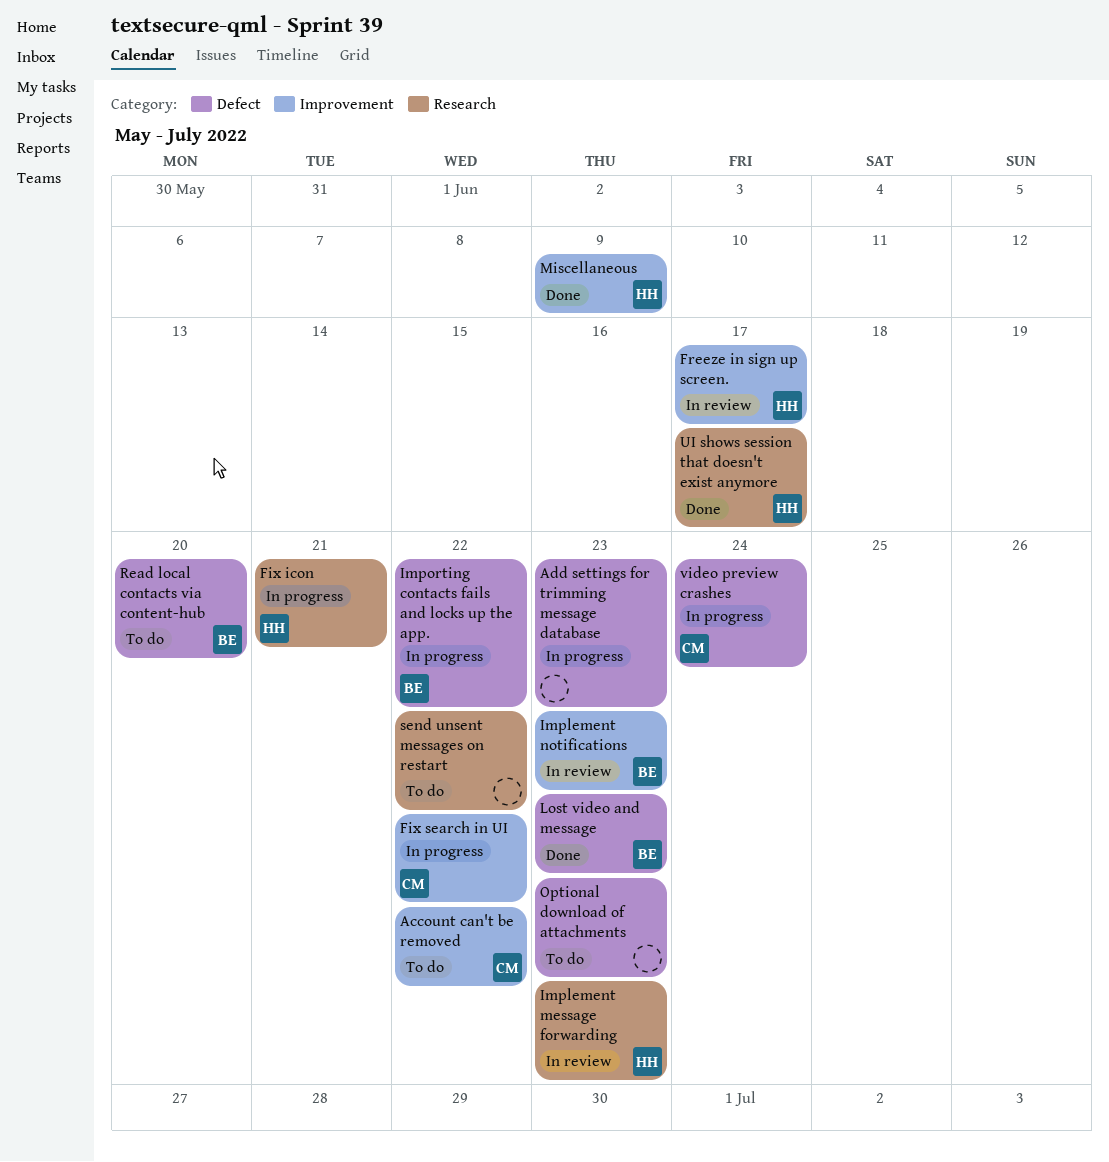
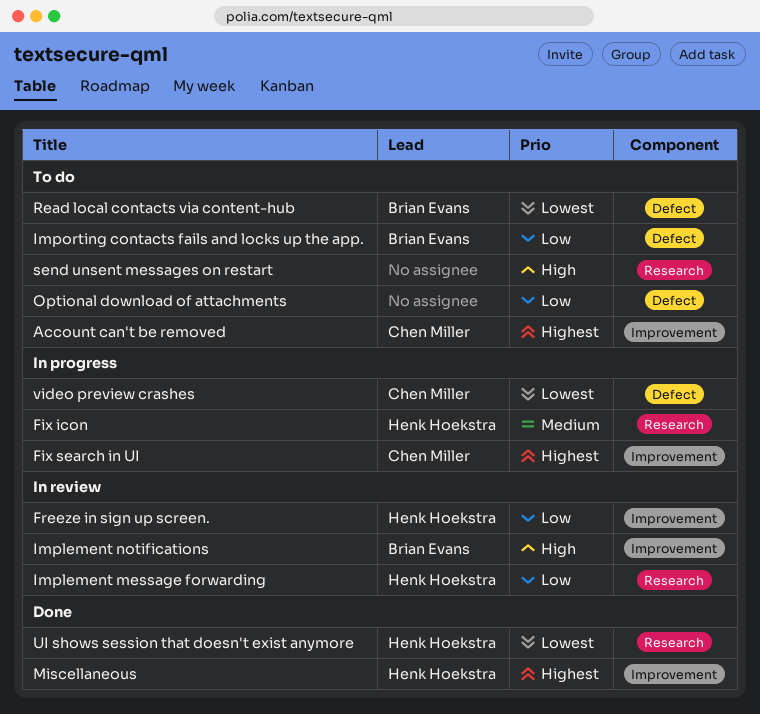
Add settings for trimming message database: present -> none
Importing contacts fails and locks up the app., status: In progress -> To do
Lost video and message: present -> none

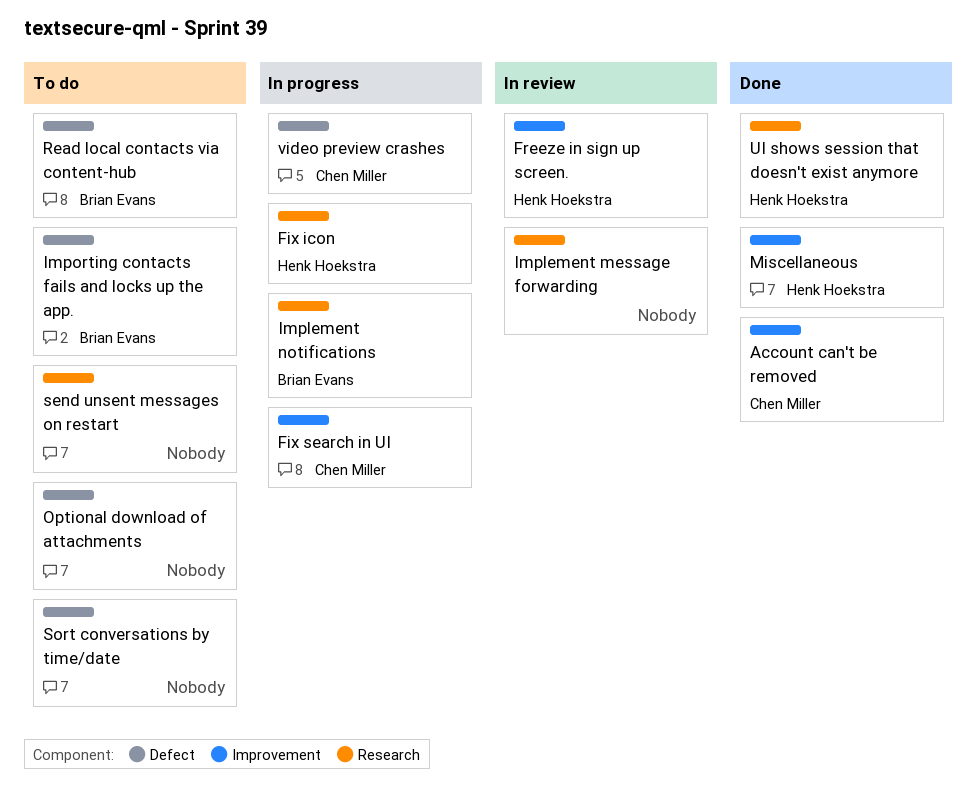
Account can't be removed, status: To do -> Done
Implement message forwarding, owner: Henk Hoekstra -> none
Implement notifications, status: In review -> In progress
Implement notifications, label: Improvement -> Research
Sort conversations by time/date: none -> present

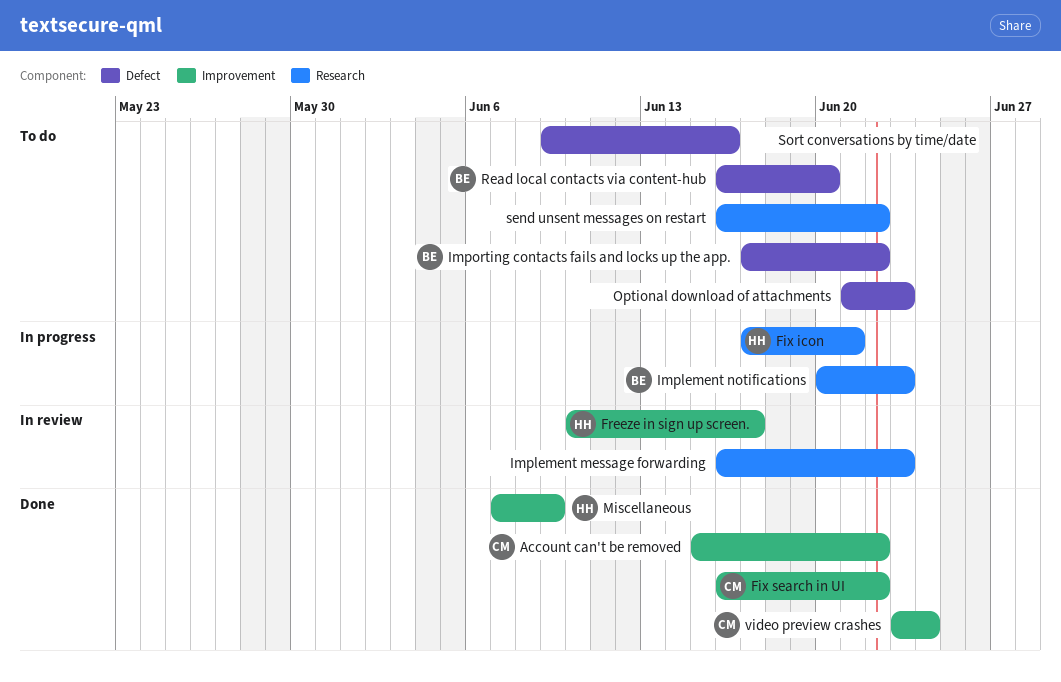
Fix search in UI, status: In progress -> Done
UI shows session that doesn't exist anymore: present -> none
video preview crashes, status: In progress -> Done
video preview crashes, label: Defect -> Improvement

